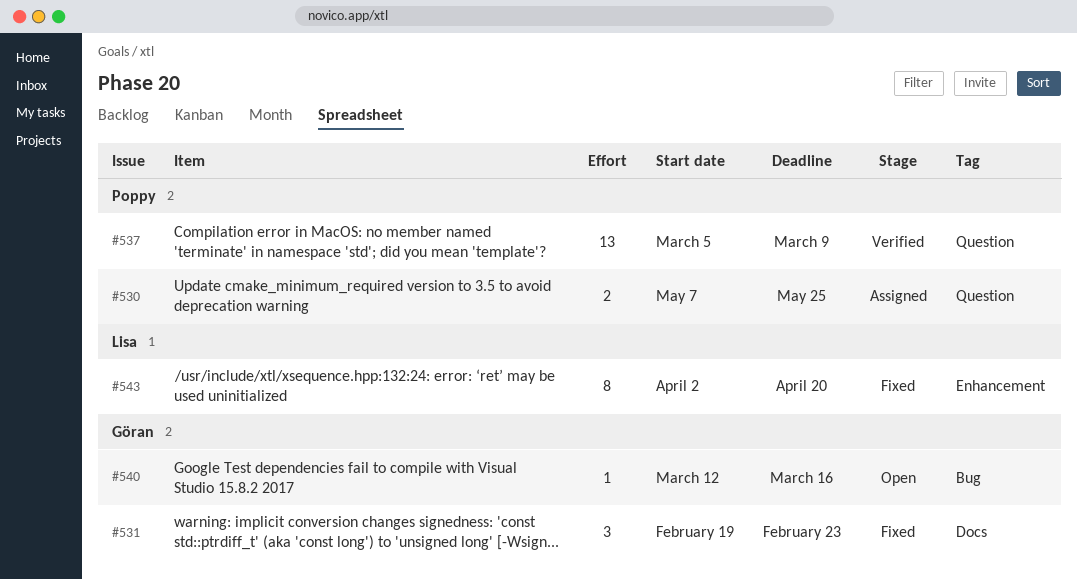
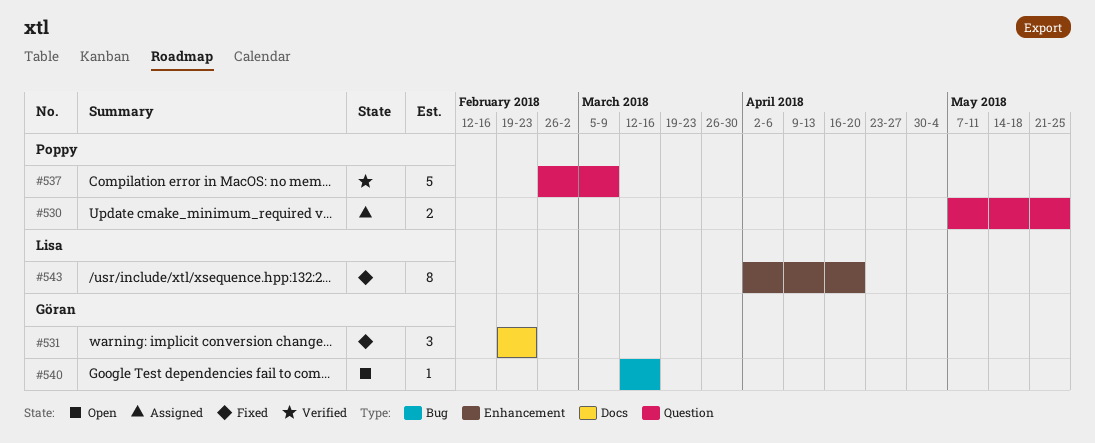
#537, estimate: 13 -> 5
#537, start: Mar 5 -> Feb 26

